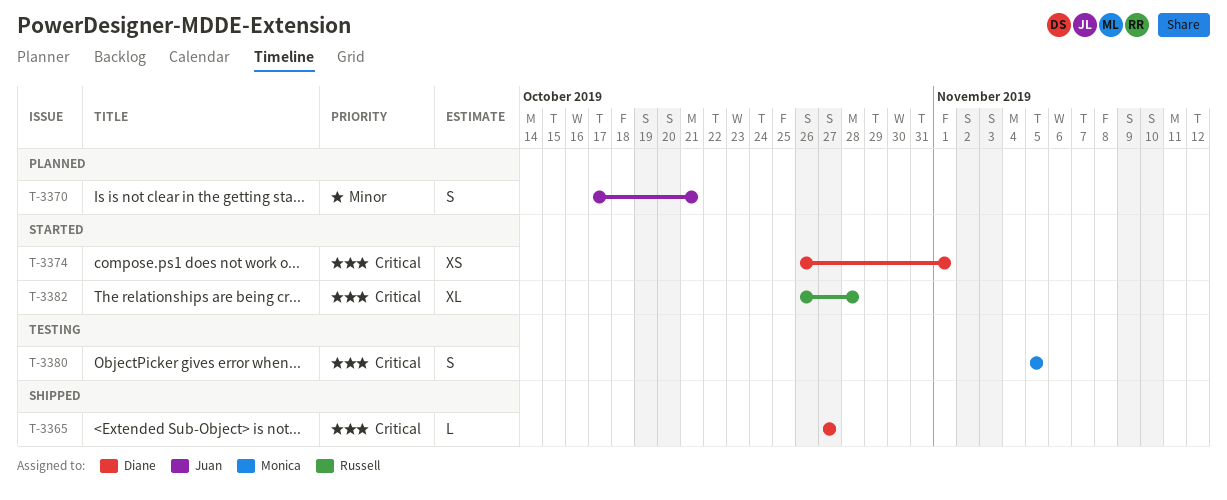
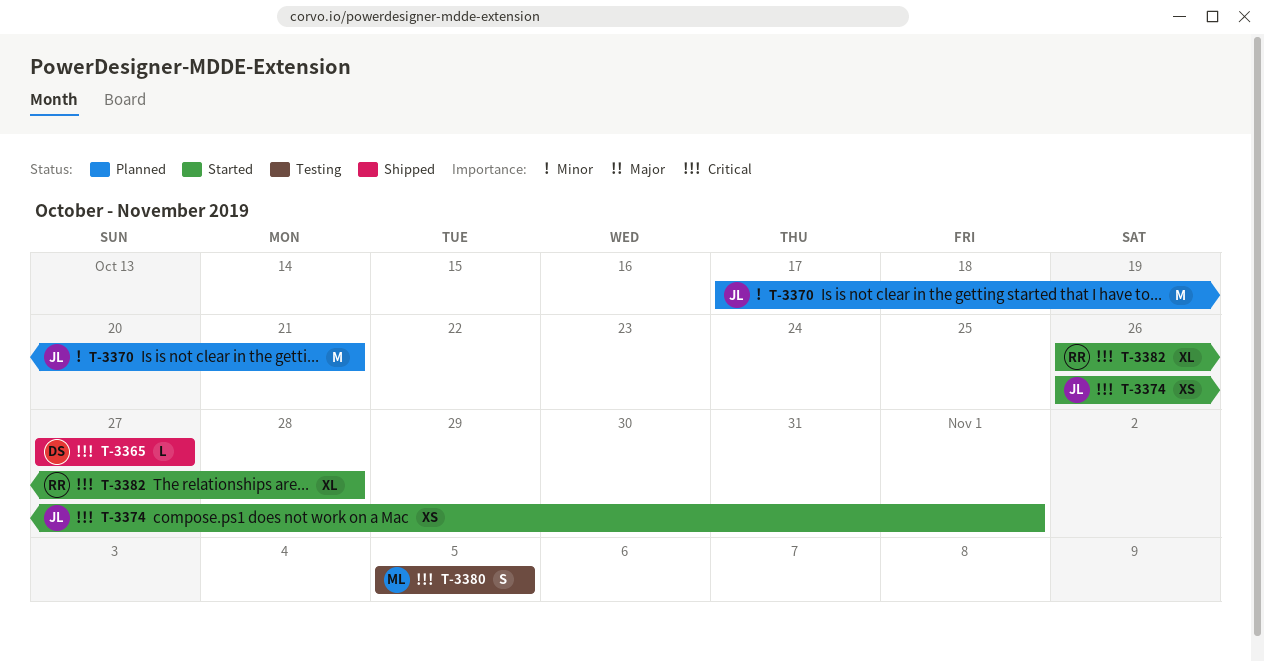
T-3370, estimate: S -> M
T-3374, owner: Diane -> Juan

